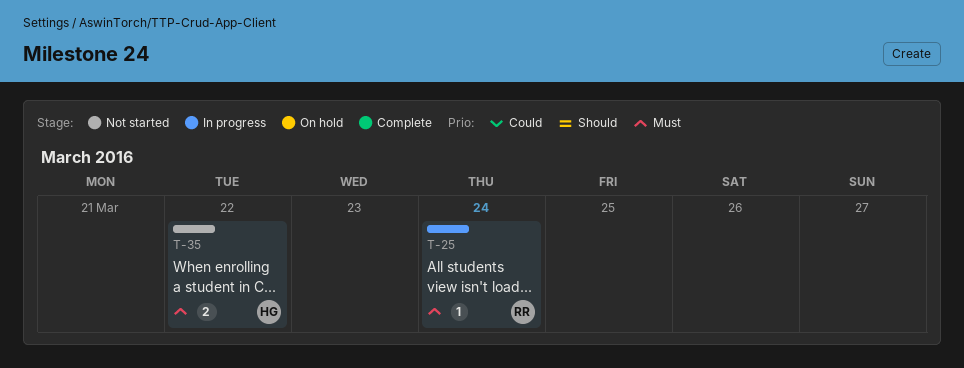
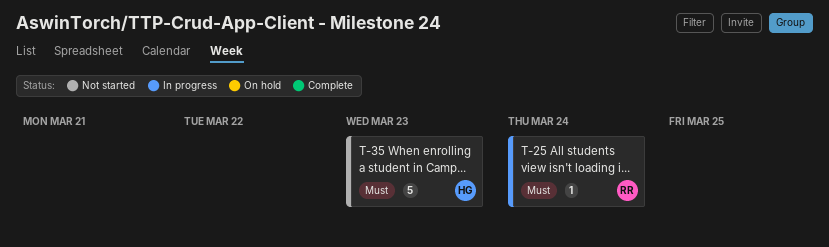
T-35, estimate: 2 -> 5
T-35, due: Mar 22 -> Mar 23

